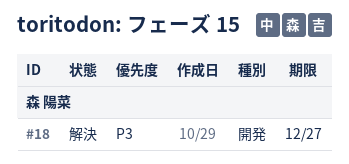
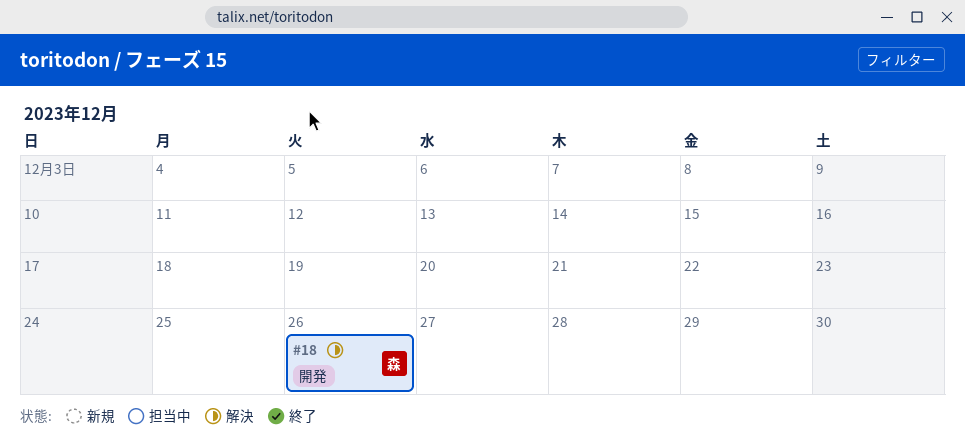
#18, due: Dec 27 -> Dec 26

